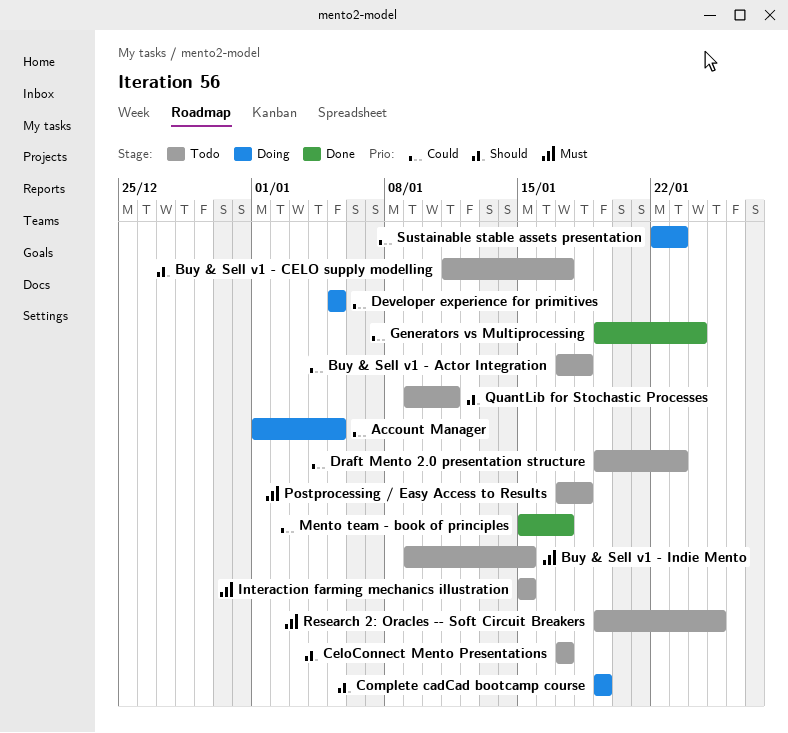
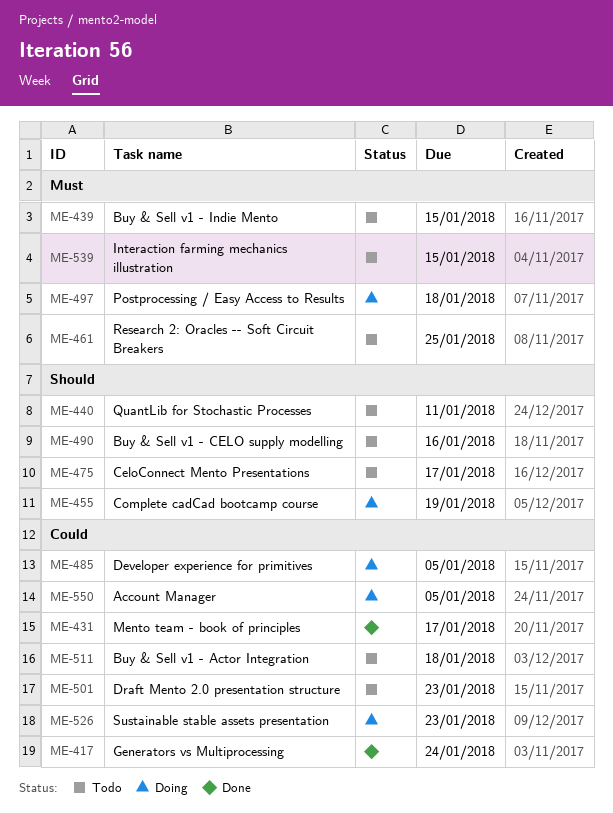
Buy & Sell v1 - CELO supply modelling, due: Jan 17 -> Jan 16
Postprocessing / Easy Access to Results, status: Todo -> Doing

